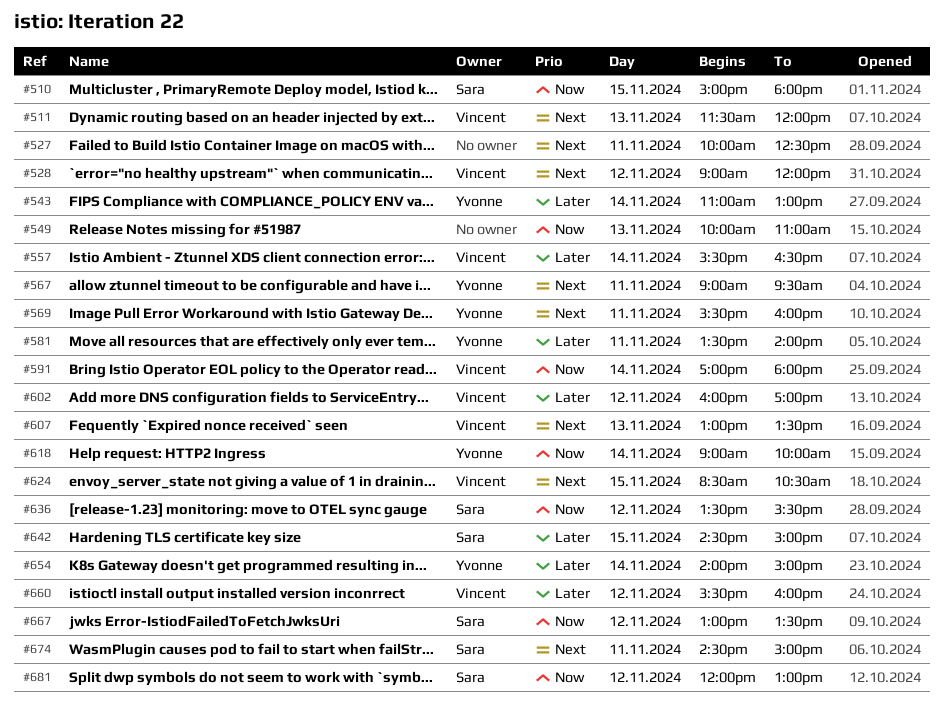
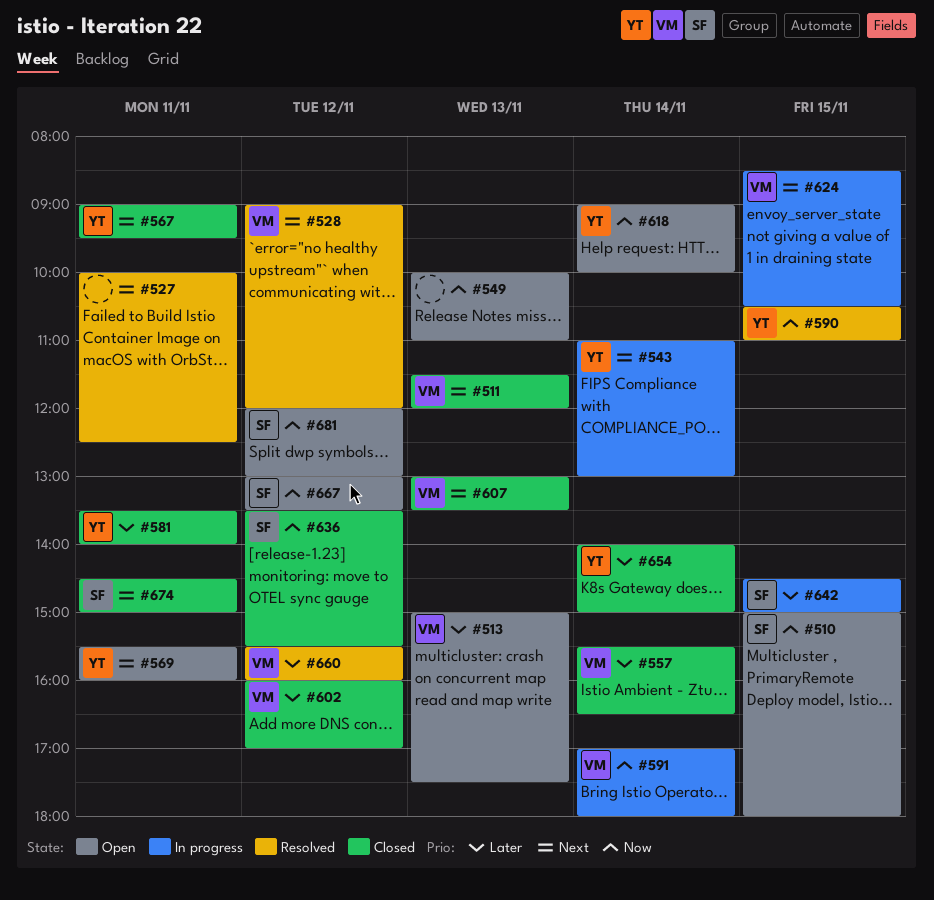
#513: none -> present
#543, priority: Later -> Next
#590: none -> present

